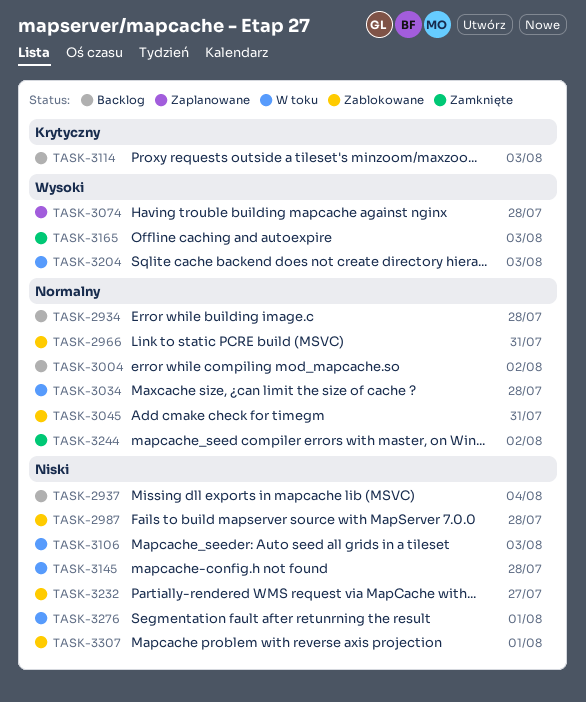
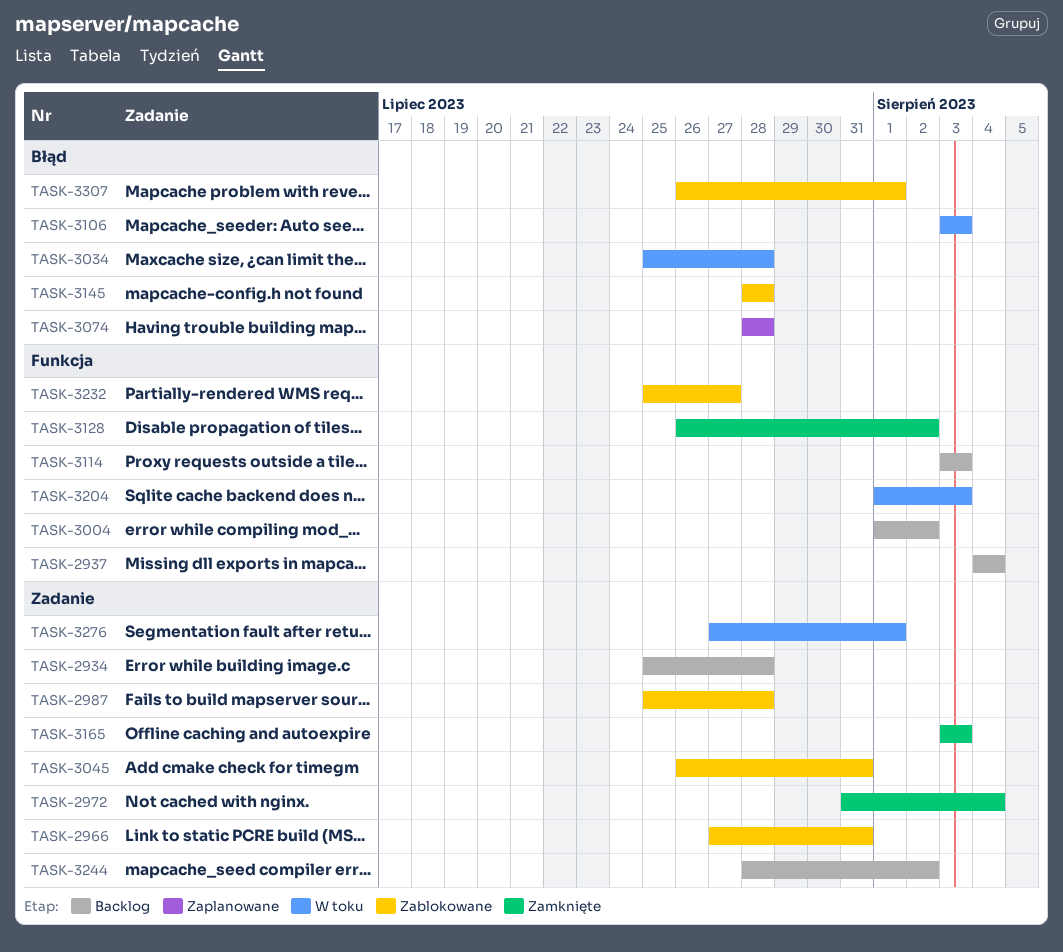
TASK-2972: none -> present
TASK-3128: none -> present
TASK-3145, status: W toku -> Zablokowane
TASK-3244, status: Zamknięte -> Backlog

